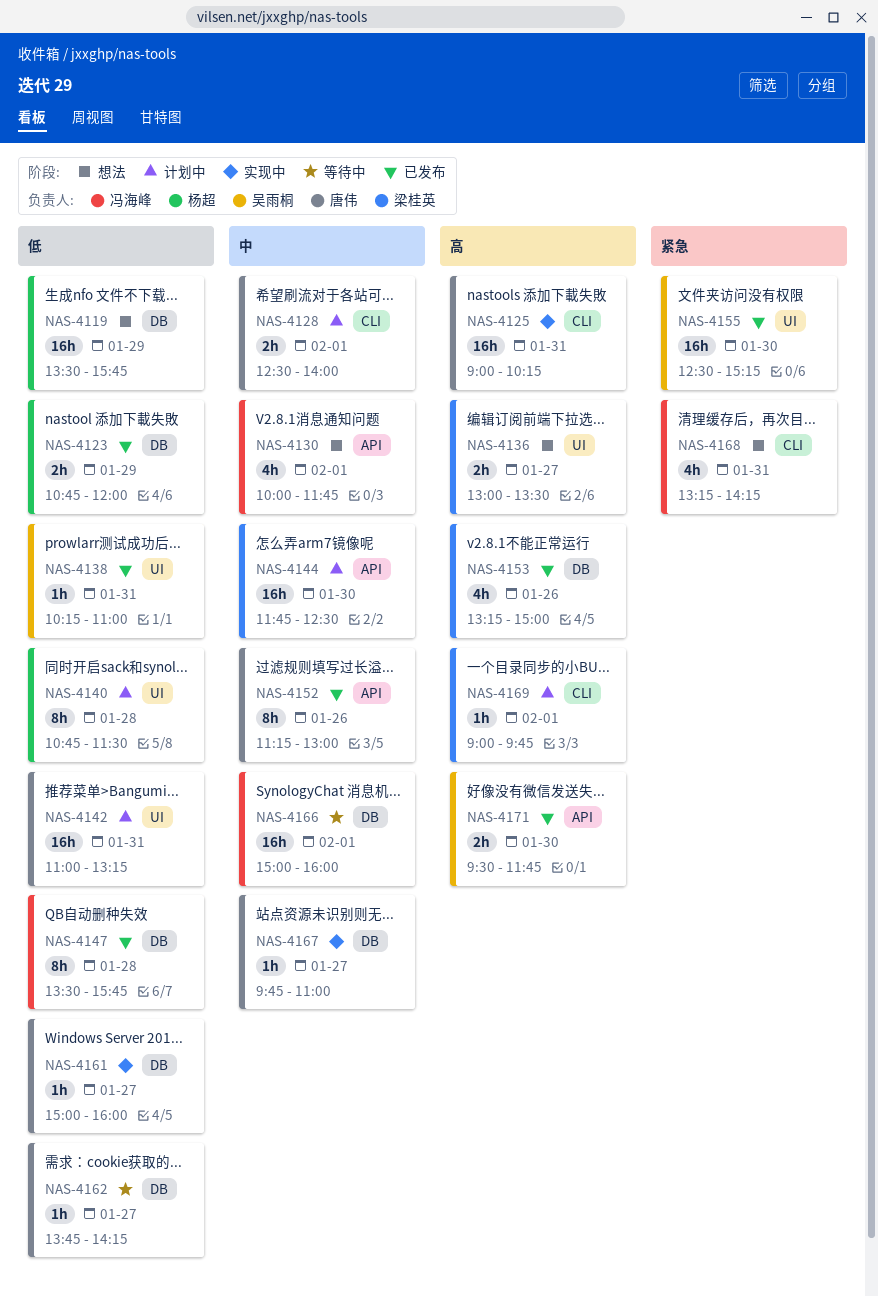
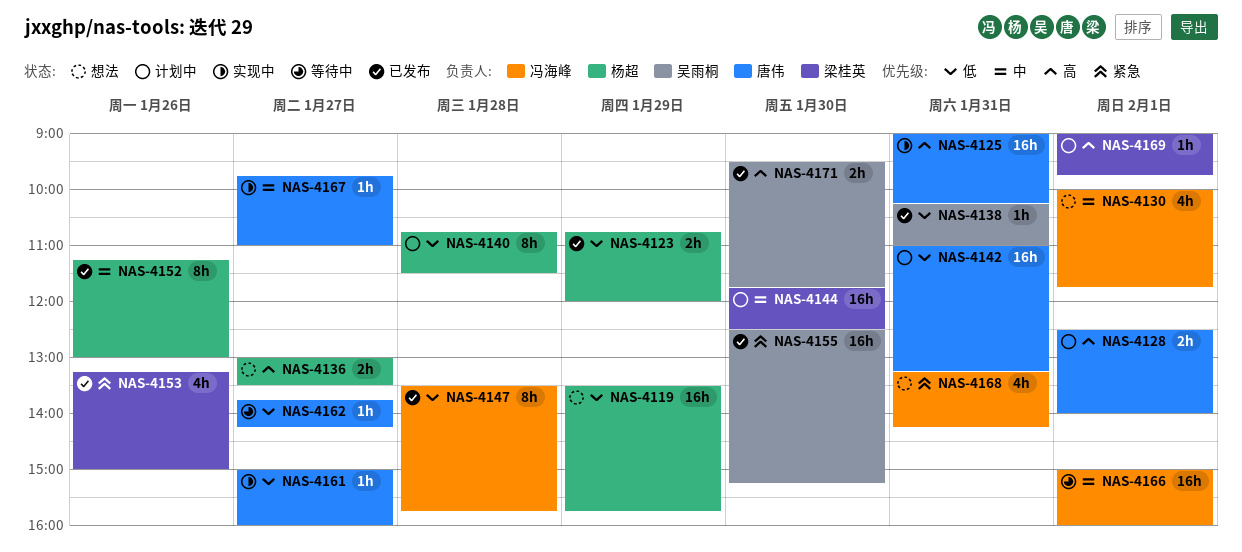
NAS-4128, priority: 中 -> 高
NAS-4136, owner: 梁桂英 -> 杨超
NAS-4152, owner: 唐伟 -> 杨超
NAS-4153, priority: 高 -> 紧急

